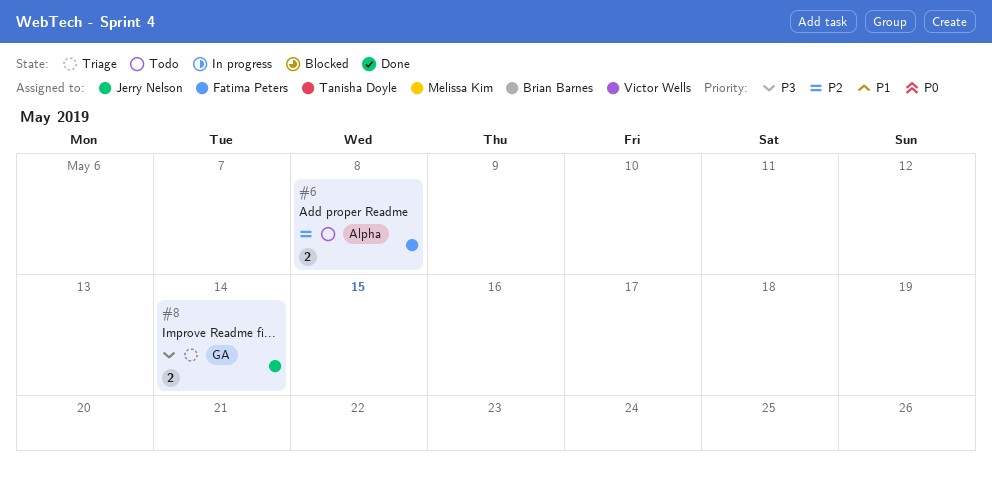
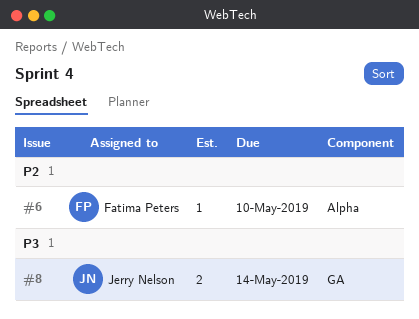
#6, estimate: 2 -> 1
#6, due: May 8 -> May 10

